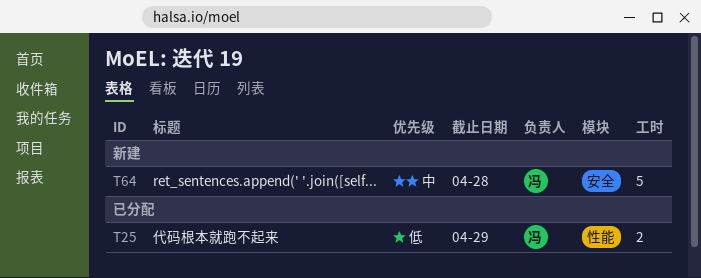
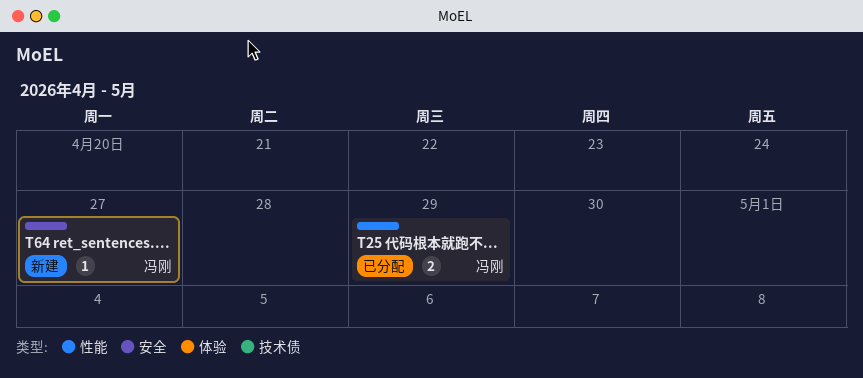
T64, estimate: 5 -> 1
T64, due: Apr 28 -> Apr 27

